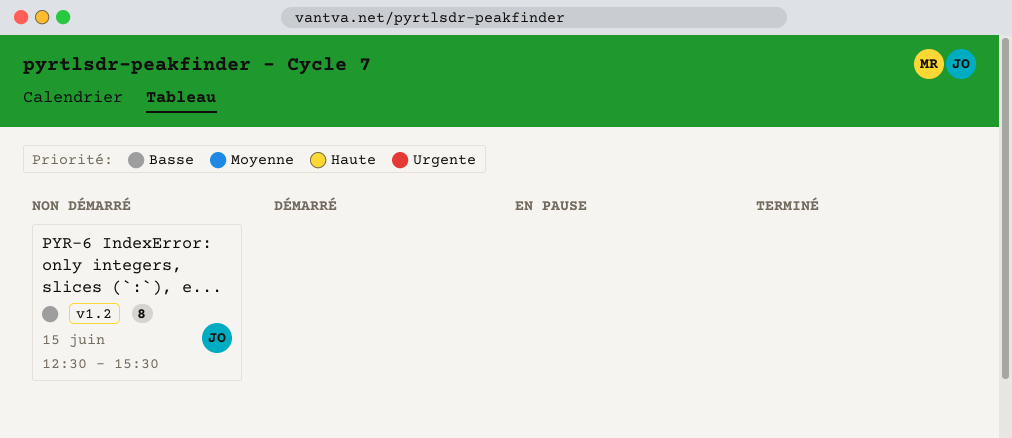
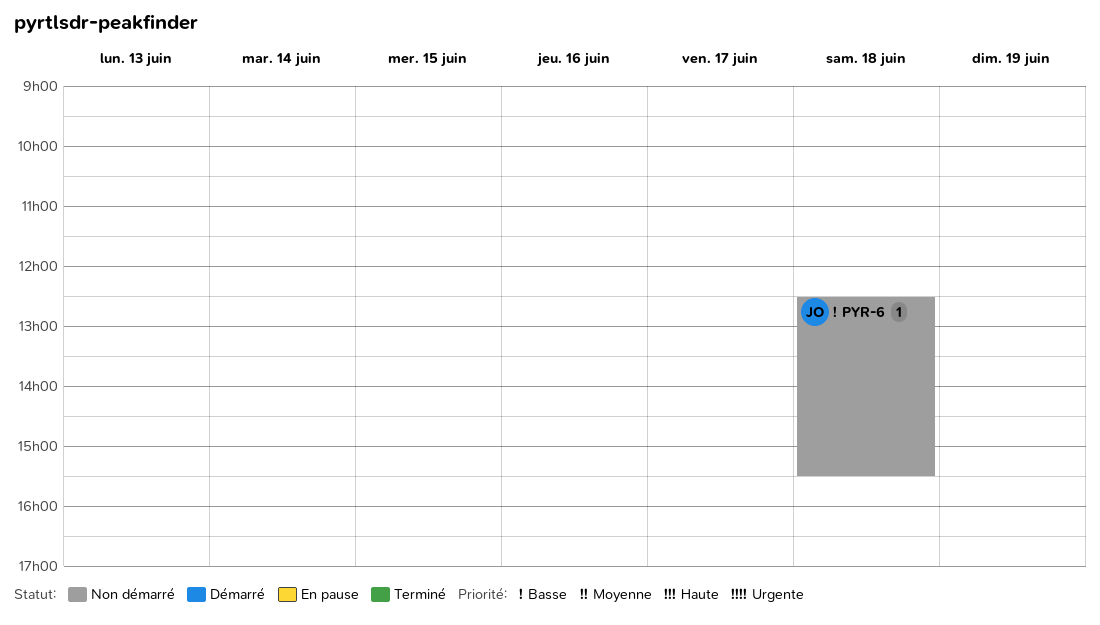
PYR-6, estimate: 8 -> 1
PYR-6, day: Jun 15 -> Jun 18

